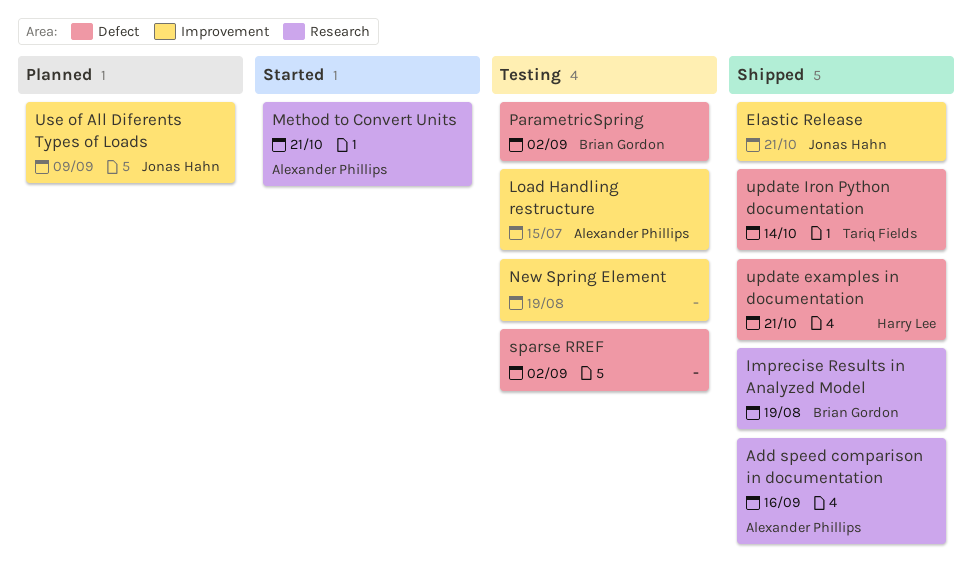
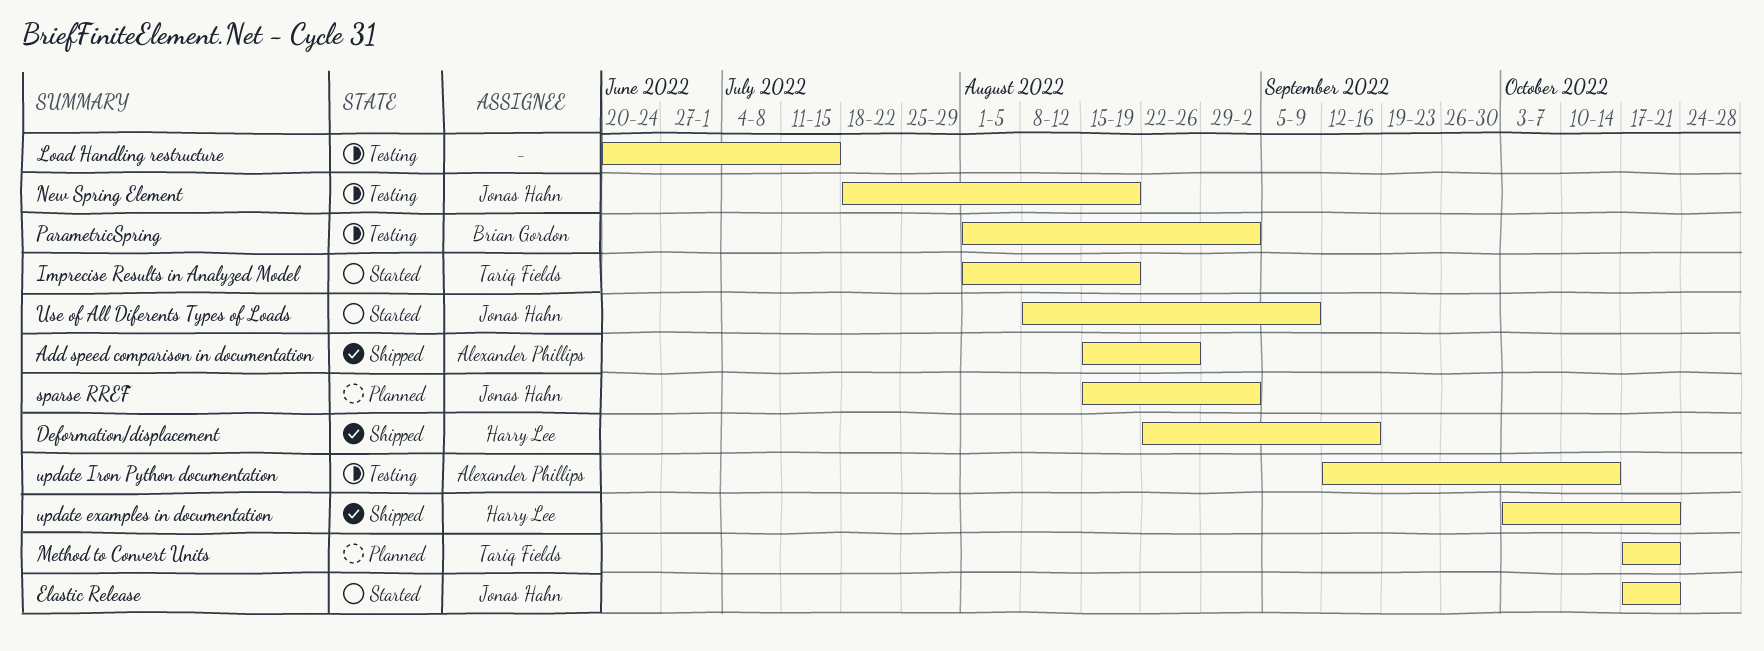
Add speed comparison in documentation, due: Sep 16 -> Aug 26
Deformation/displacement: none -> present
Elastic Release, status: Shipped -> Started
Imprecise Results in Analyzed Model, status: Shipped -> Started
Imprecise Results in Analyzed Model, owner: Brian Gordon -> Tariq Fields
Load Handling restructure, owner: Alexander Phillips -> none
Method to Convert Units, status: Started -> Planned
Method to Convert Units, owner: Alexander Phillips -> Tariq Fields
New Spring Element, owner: none -> Jonas Hahn
sparse RREF, status: Testing -> Planned
sparse RREF, owner: none -> Jonas Hahn
update Iron Python documentation, status: Shipped -> Testing
update Iron Python documentation, owner: Tariq Fields -> Alexander Phillips
Use of All Diferents Types of Loads, status: Planned -> Started

